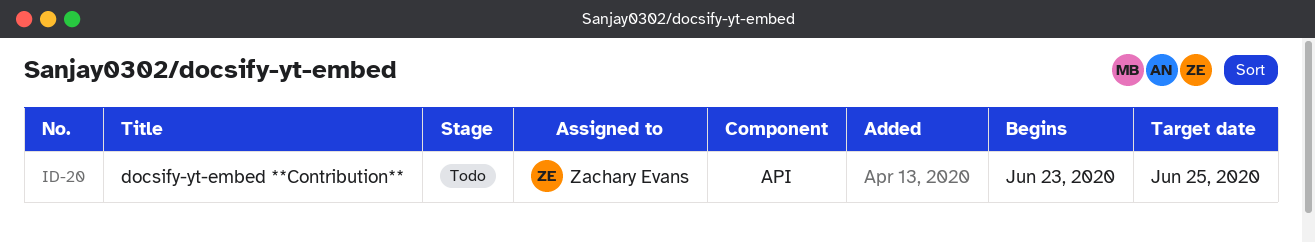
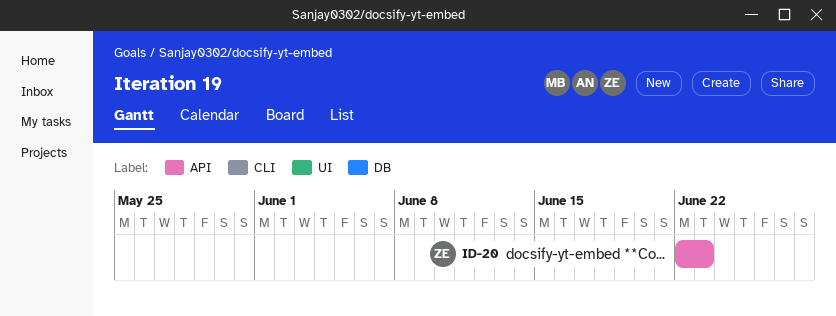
ID-20, start: Jun 23 -> Jun 22
ID-20, due: Jun 25 -> Jun 23

